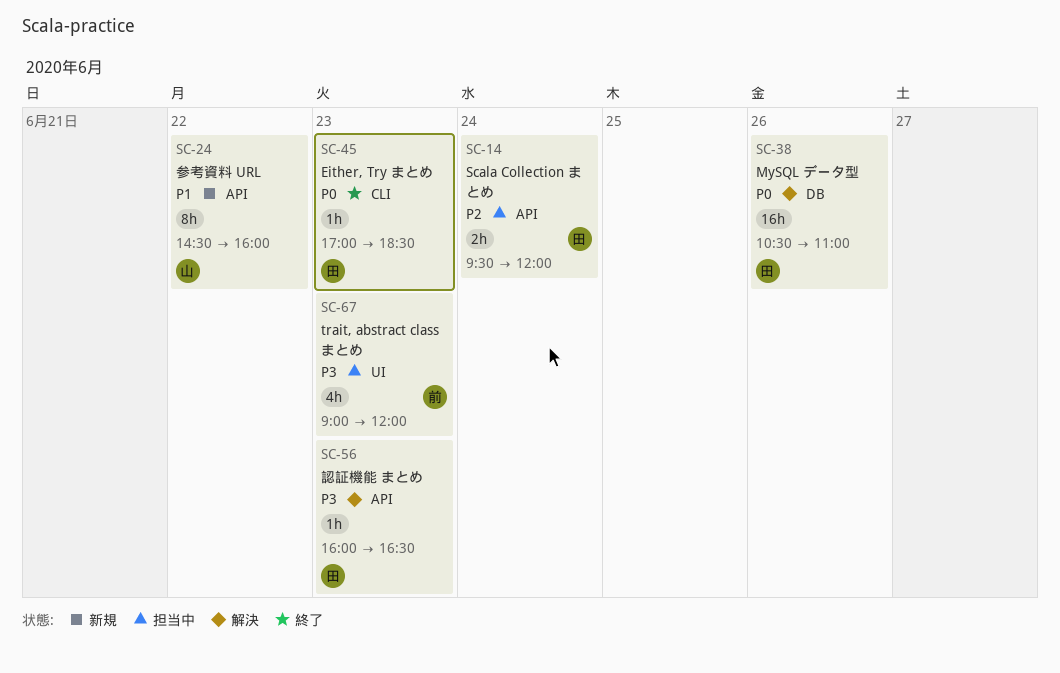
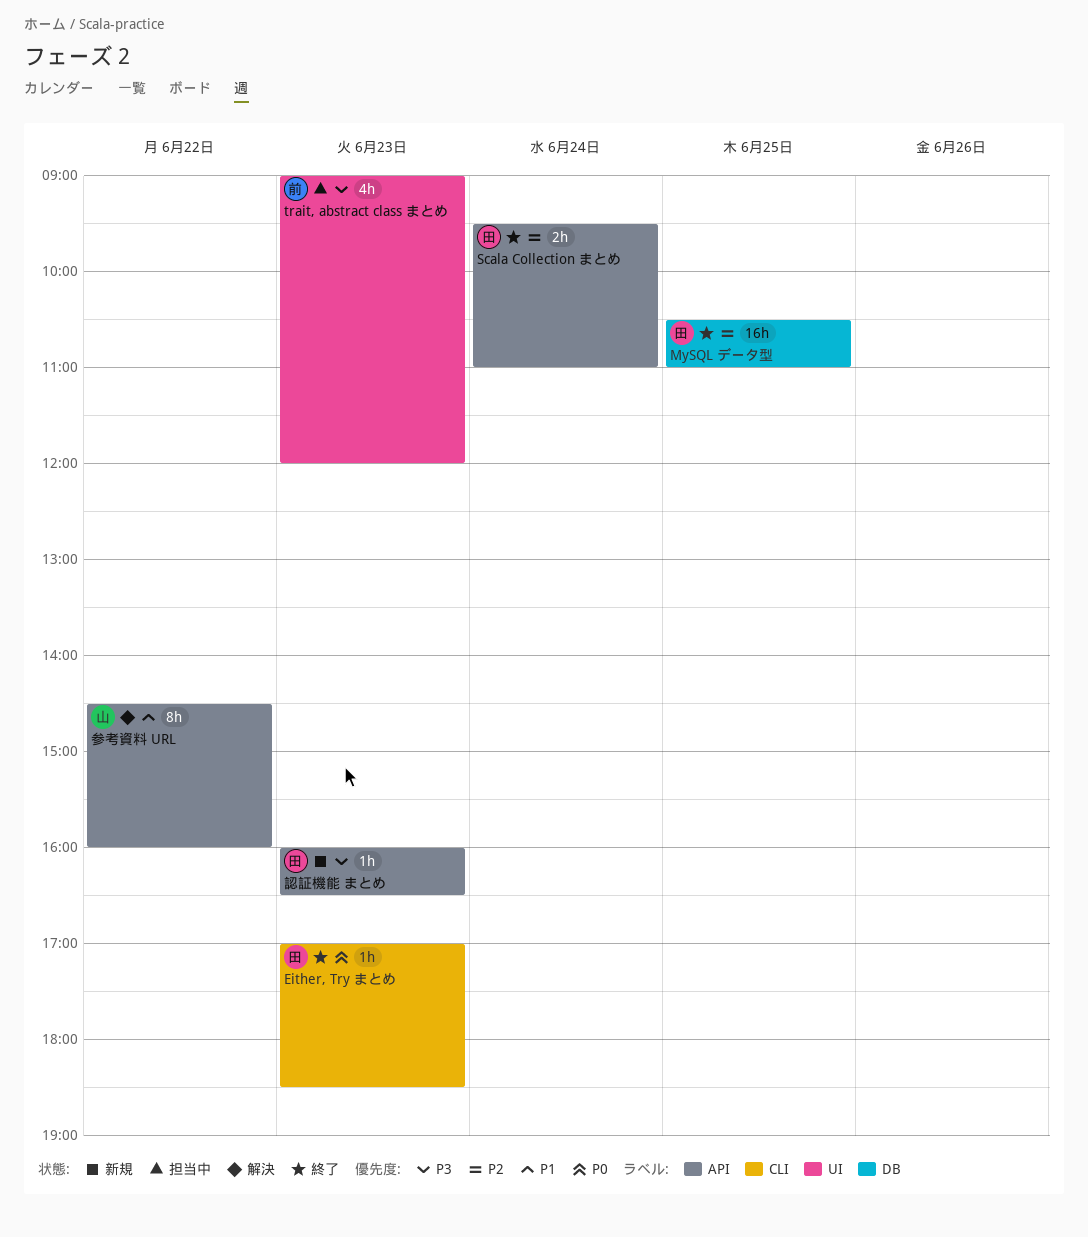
MySQL データ型, status: 解決 -> 終了
MySQL データ型, priority: P0 -> P2
MySQL データ型, day: Jun 26 -> Jun 25
Scala Collection まとめ, status: 担当中 -> 終了
Scala Collection まとめ, ends: 12:00 -> 11:00
参考資料 URL, status: 新規 -> 解決
認証機能 まとめ, status: 解決 -> 新規

